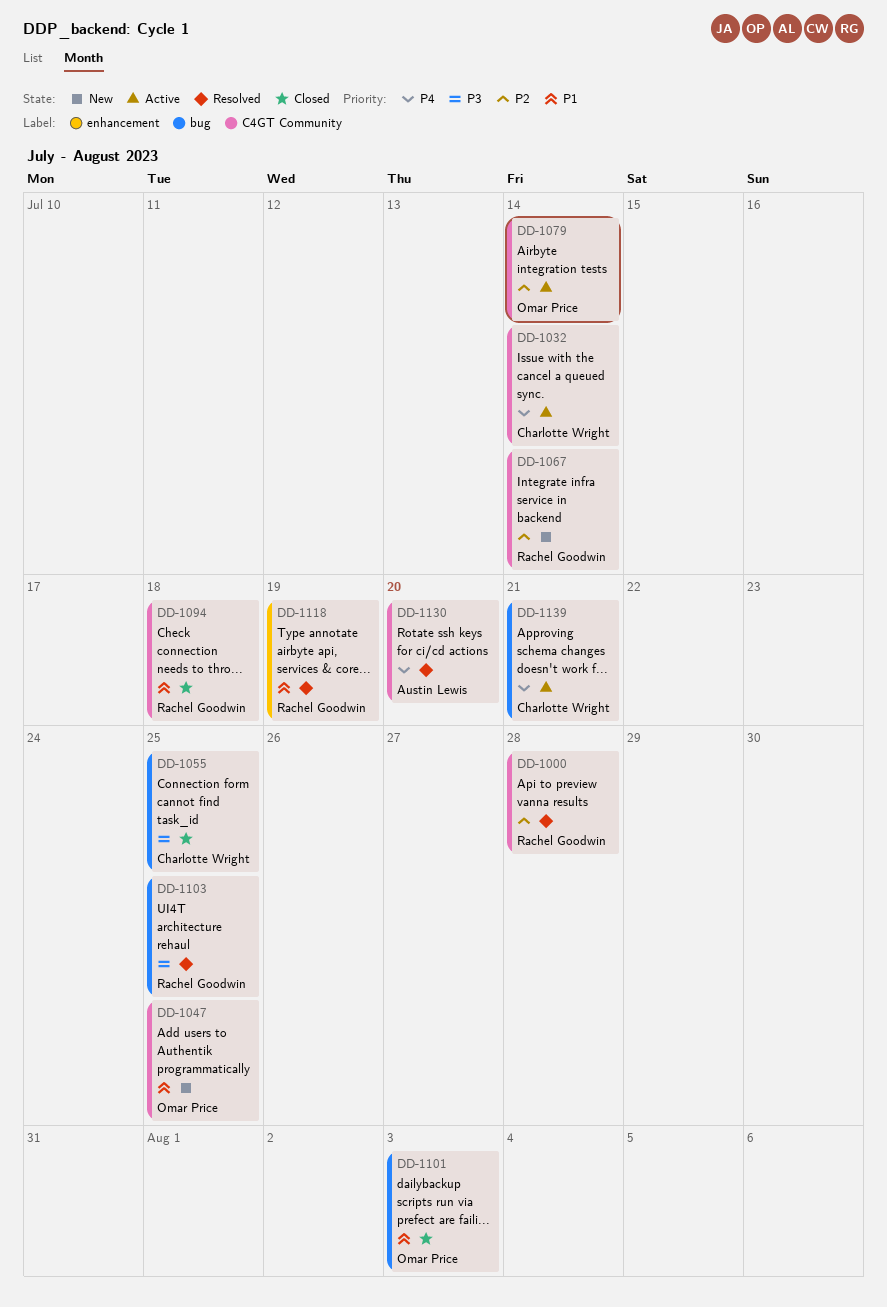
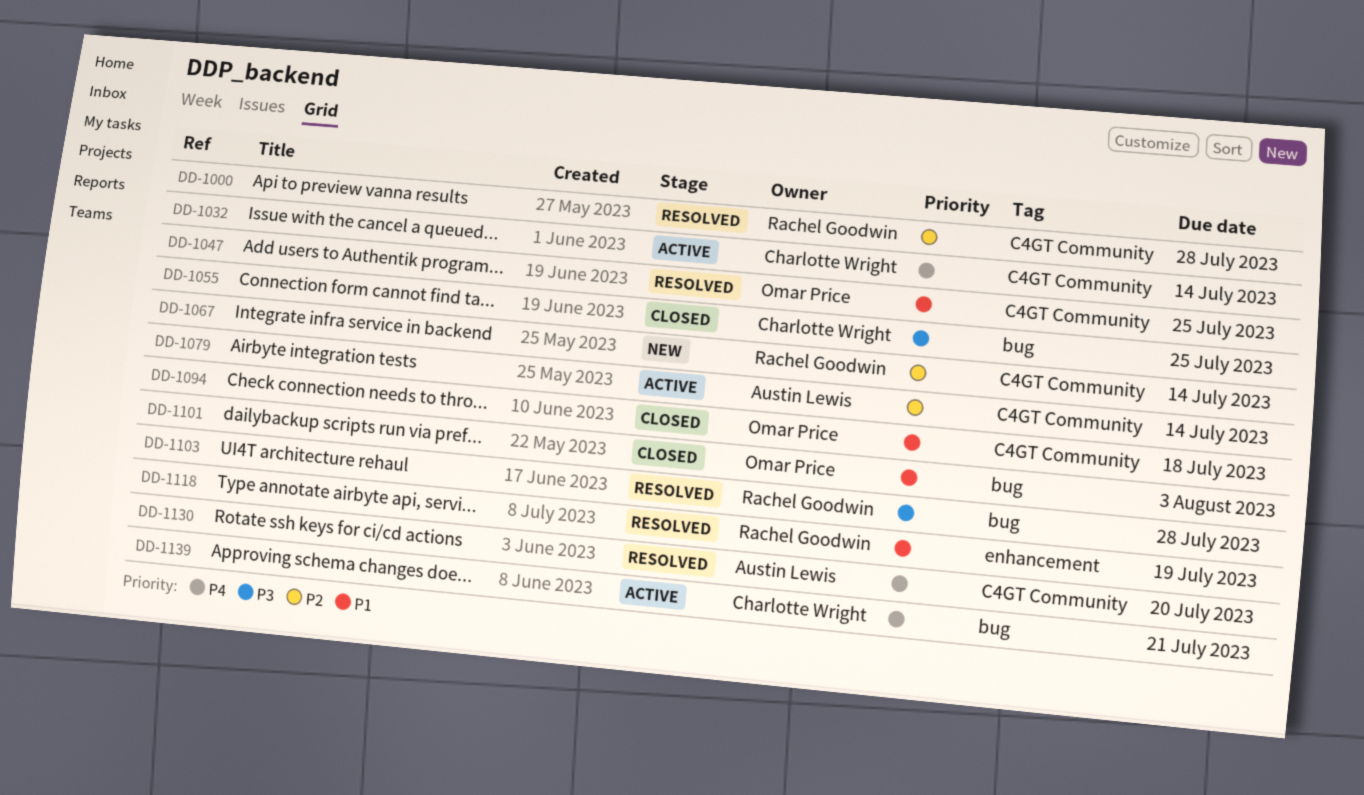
DD-1047, status: New -> Resolved
DD-1079, owner: Omar Price -> Austin Lewis
DD-1094, owner: Rachel Goodwin -> Omar Price
DD-1103, due: Jul 25 -> Jul 28

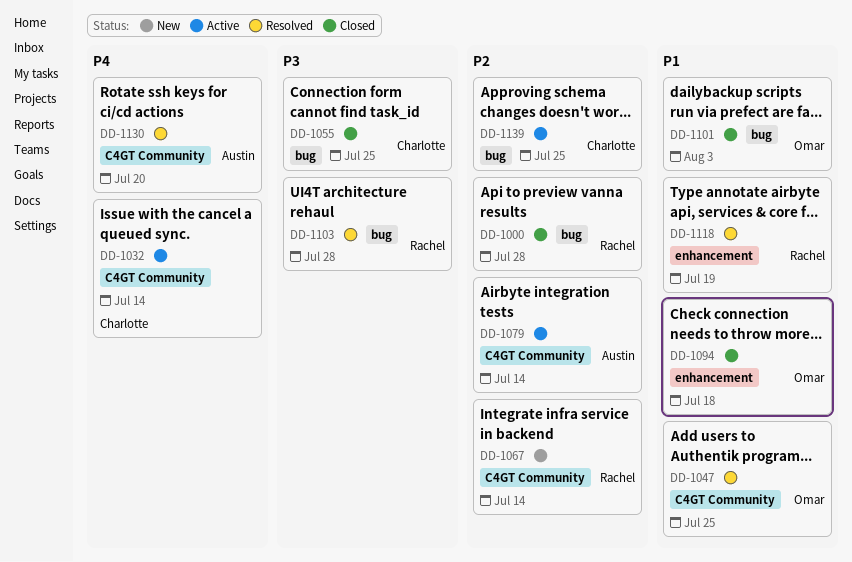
DD-1000, status: Resolved -> Closed
DD-1000, label: C4GT Community -> bug
DD-1094, label: C4GT Community -> enhancement
DD-1139, priority: P4 -> P2
DD-1139, due: Jul 21 -> Jul 25

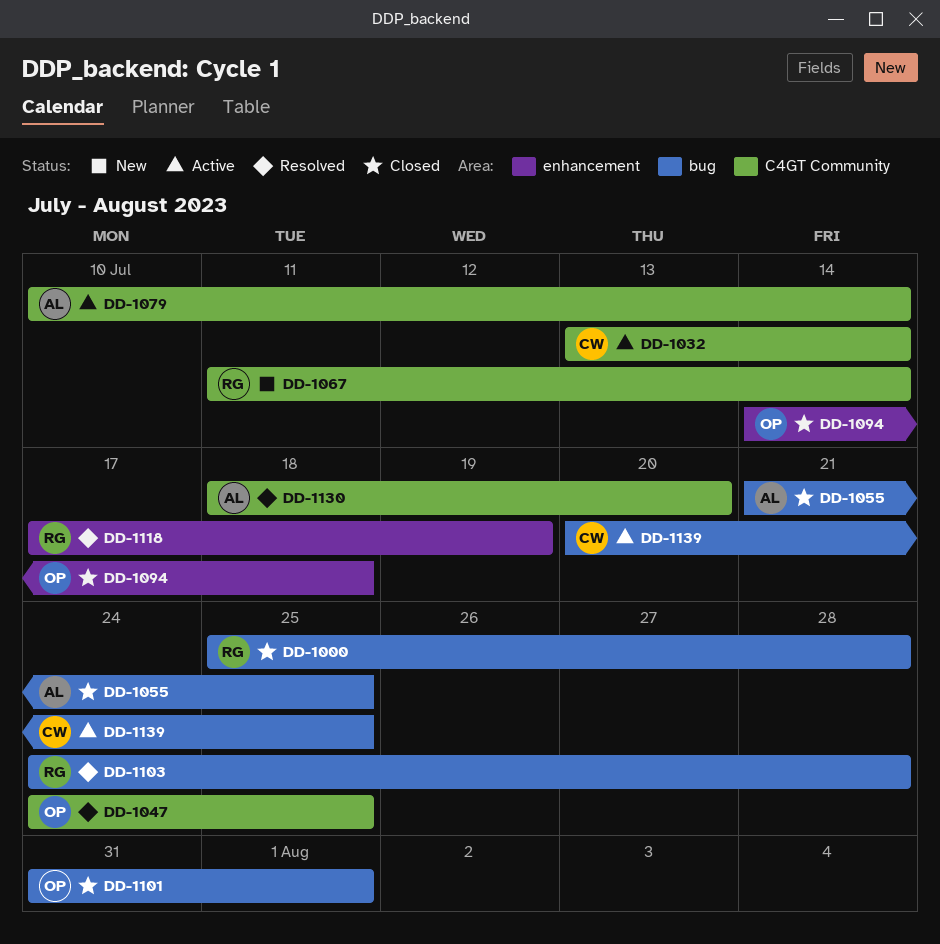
DD-1055, owner: Charlotte -> Austin
DD-1101, due: Aug 3 -> Aug 1

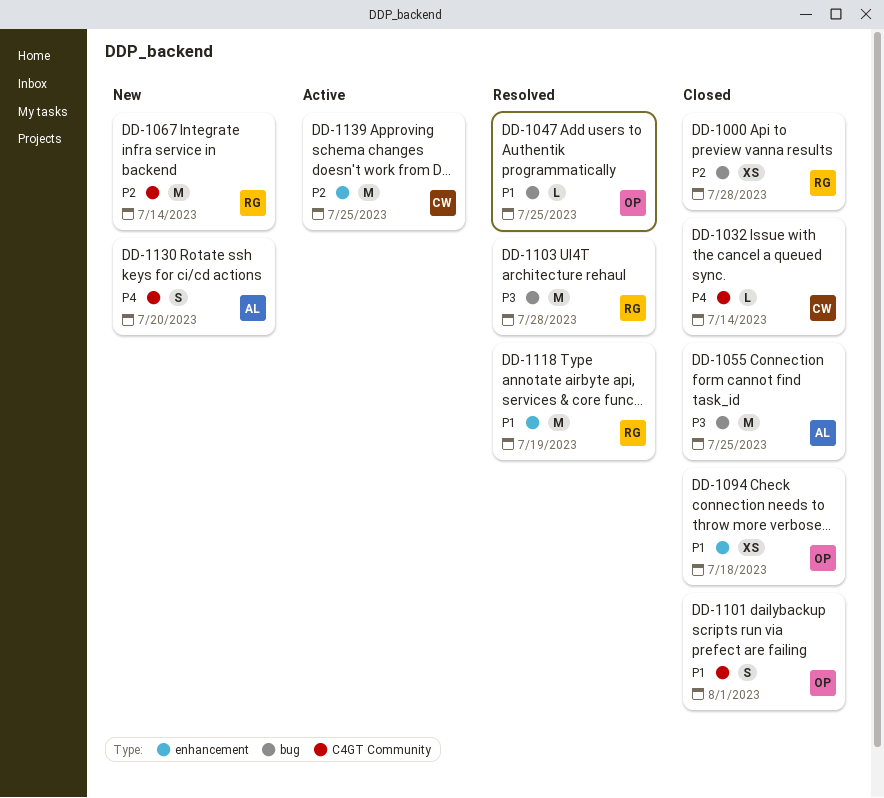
DD-1032, status: Active -> Closed
DD-1047, label: C4GT Community -> bug
DD-1079: present -> none
DD-1101, label: bug -> C4GT Community
DD-1130, status: Resolved -> New
DD-1139, label: bug -> enhancement

